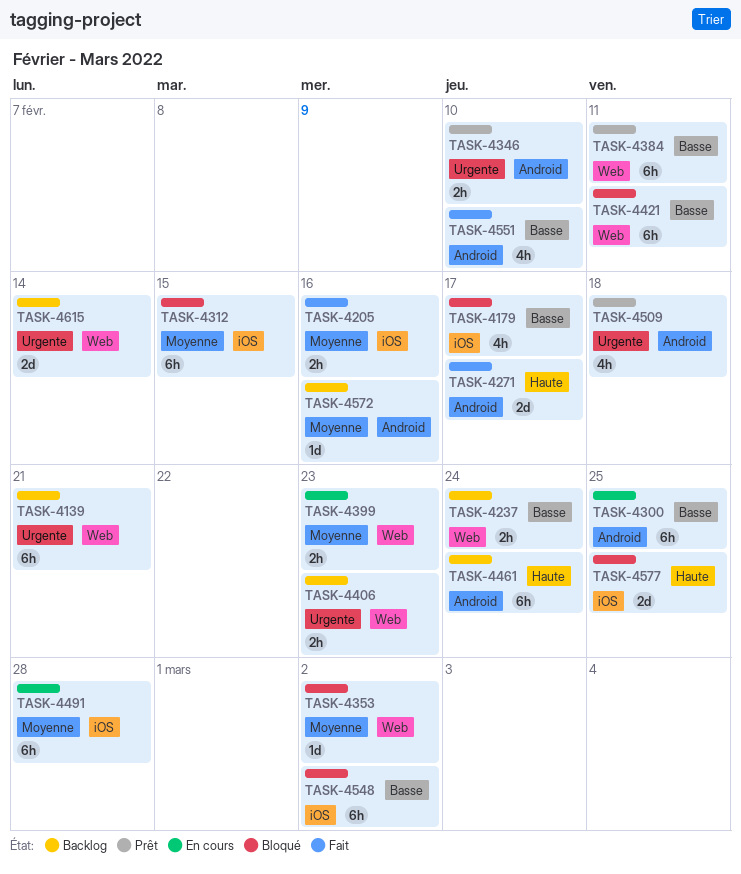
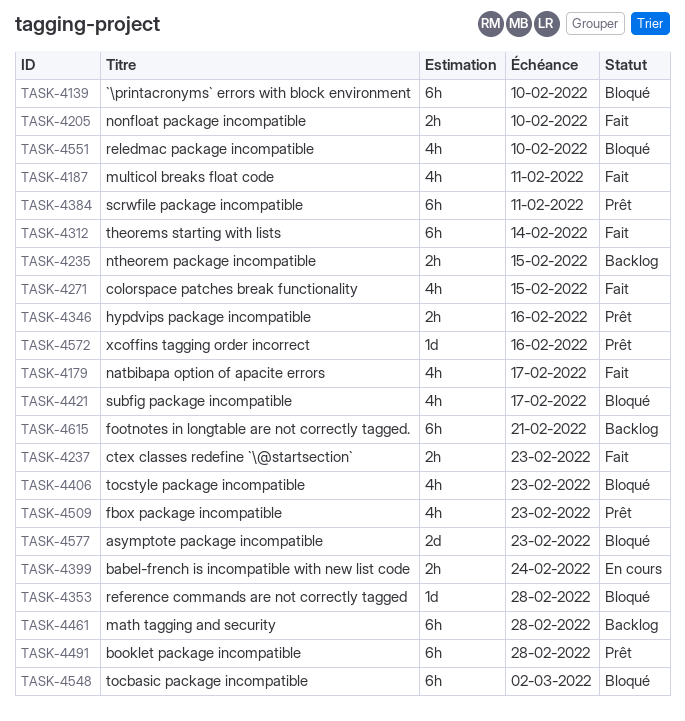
TASK-4139, status: Backlog -> Bloqué
TASK-4139, due: Feb 21 -> Feb 10
TASK-4179, status: Bloqué -> Fait
TASK-4187: none -> present
TASK-4205, due: Feb 16 -> Feb 10
TASK-4235: none -> present
TASK-4237, status: Backlog -> Fait
TASK-4237, due: Feb 24 -> Feb 23
TASK-4271, estimate: 2d -> 4h
TASK-4271, due: Feb 17 -> Feb 15
TASK-4300: present -> none
TASK-4312, status: Bloqué -> Fait
TASK-4312, due: Feb 15 -> Feb 14
TASK-4346, due: Feb 10 -> Feb 16
TASK-4353, due: Mar 2 -> Feb 28
TASK-4399, due: Feb 23 -> Feb 24
TASK-4406, status: Backlog -> Bloqué
TASK-4406, estimate: 2h -> 4h
TASK-4421, estimate: 6h -> 4h
TASK-4421, due: Feb 11 -> Feb 17
TASK-4461, due: Feb 24 -> Feb 28
TASK-4491, status: En cours -> Prêt
TASK-4509, due: Feb 18 -> Feb 23
TASK-4551, status: Fait -> Bloqué
TASK-4572, status: Backlog -> Prêt
TASK-4577, due: Feb 25 -> Feb 23
TASK-4615, estimate: 2d -> 6h
TASK-4615, due: Feb 14 -> Feb 21

